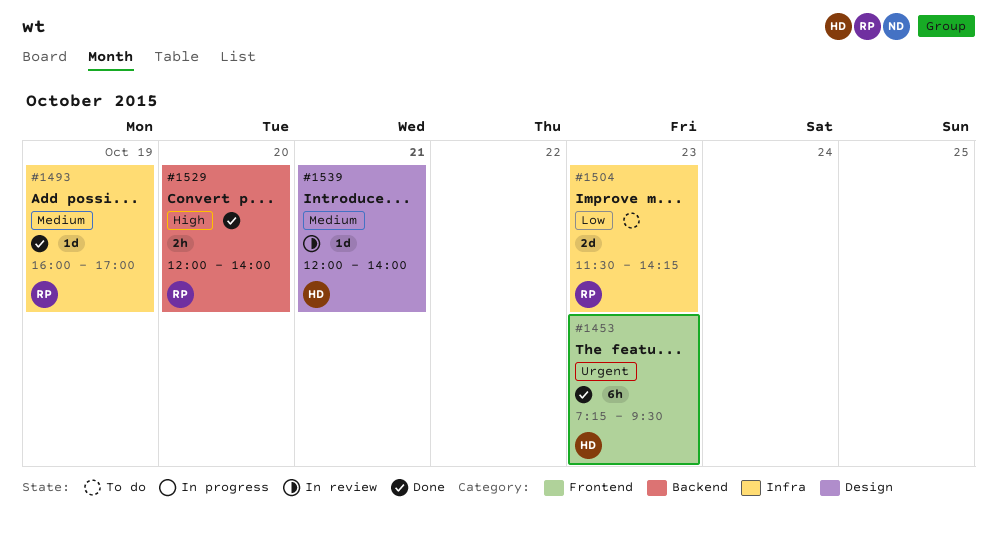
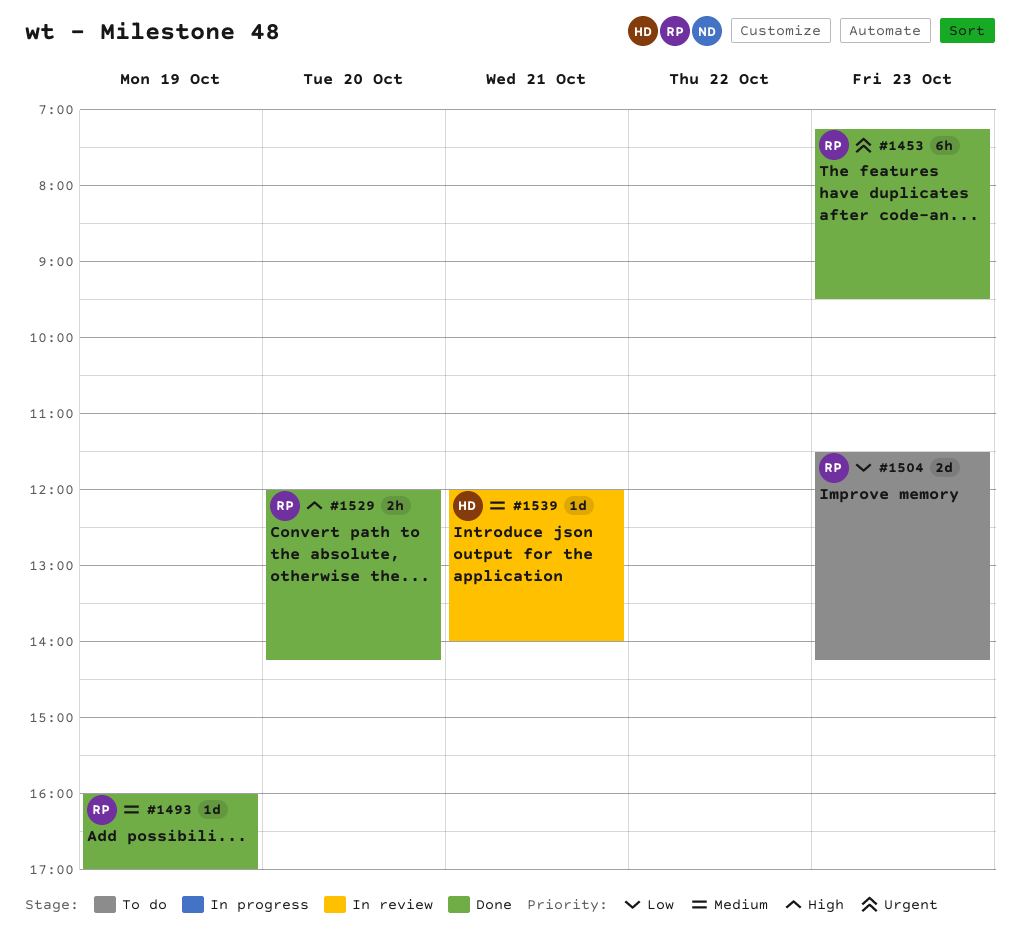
#1453, owner: HD -> RP
#1529, ends: 14:00 -> 14:15

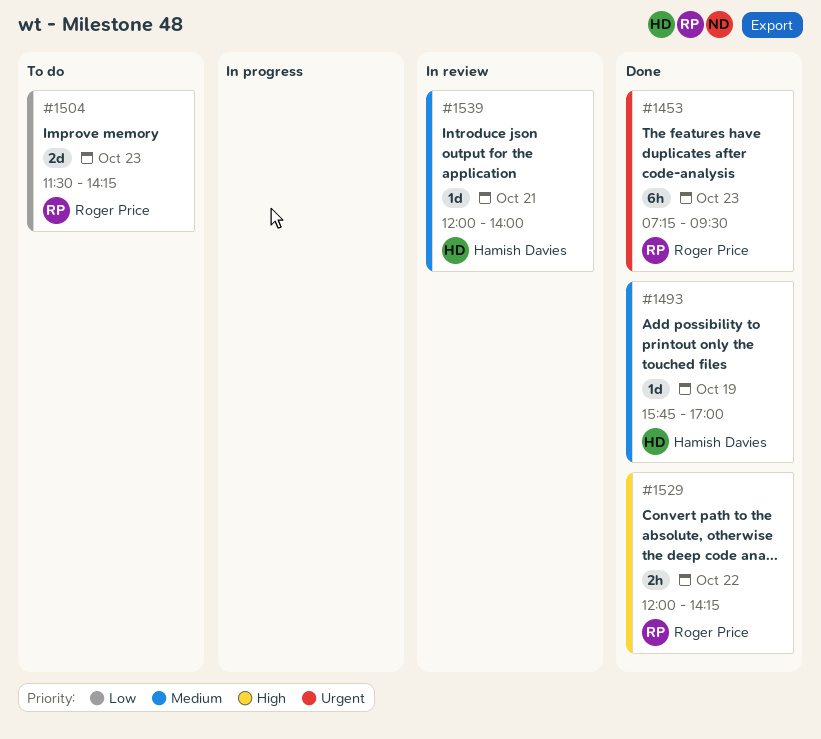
#1493, owner: Roger Price -> Hamish Davies
#1493, begins: 16:00 -> 15:45
#1529, day: Oct 20 -> Oct 22

